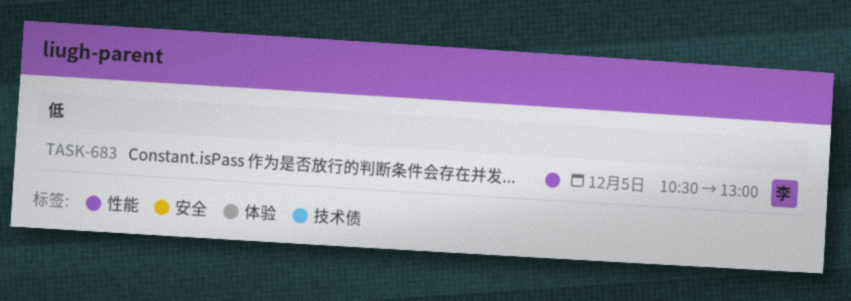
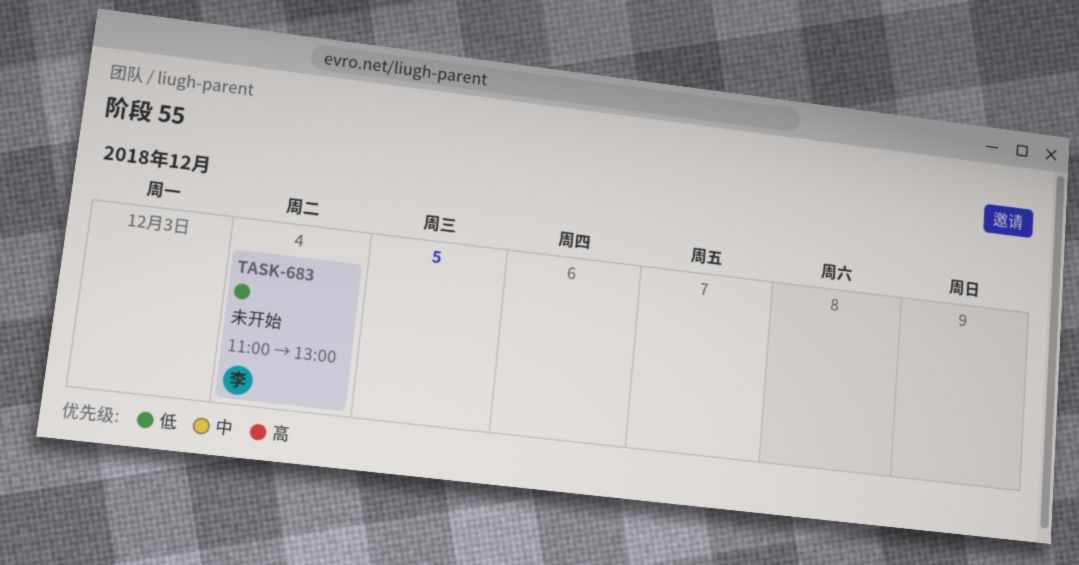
TASK-683, day: Dec 5 -> Dec 4
TASK-683, begins: 10:30 -> 11:00

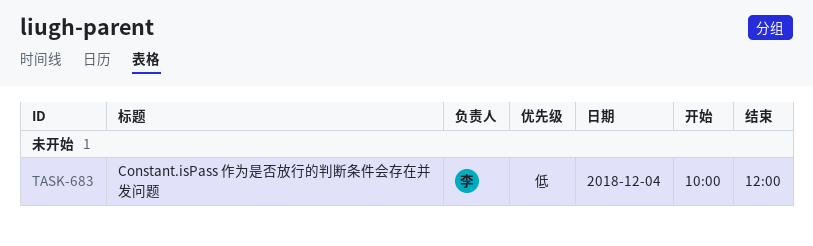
TASK-683, begins: 11:00 -> 10:00
TASK-683, ends: 13:00 -> 12:00

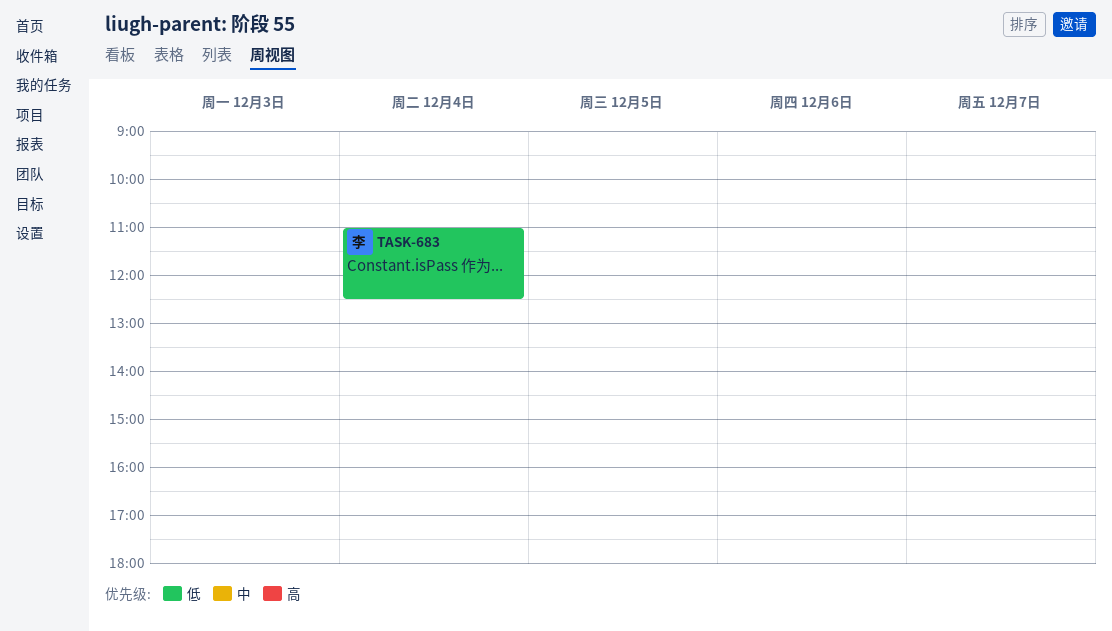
TASK-683, begins: 10:00 -> 11:00
TASK-683, ends: 12:00 -> 12:30

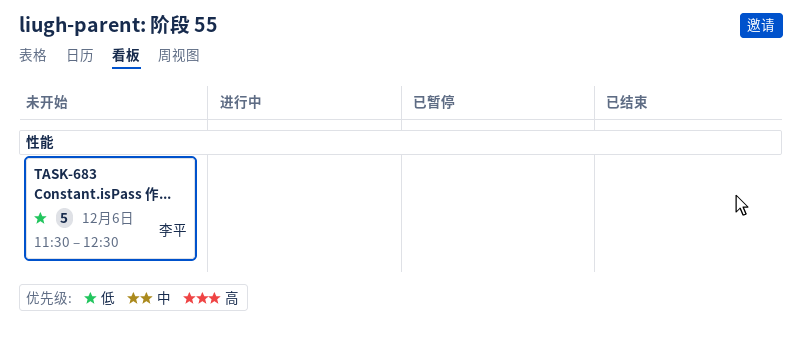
TASK-683, day: Dec 4 -> Dec 6
TASK-683, begins: 11:00 -> 11:30

